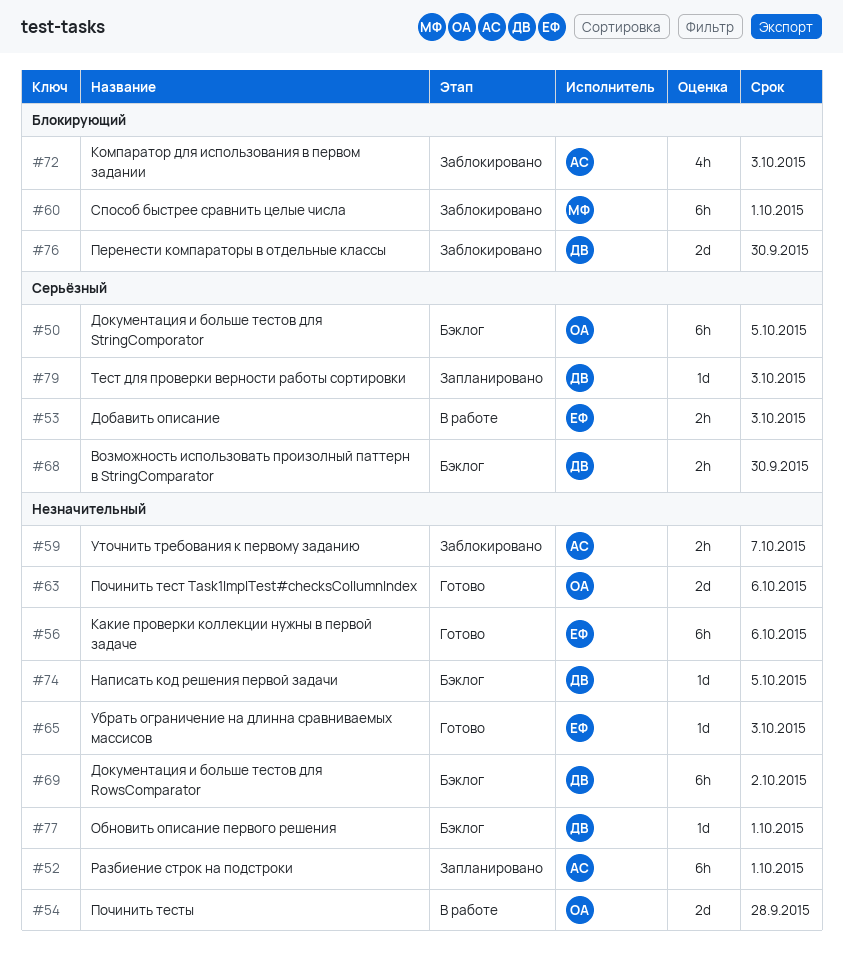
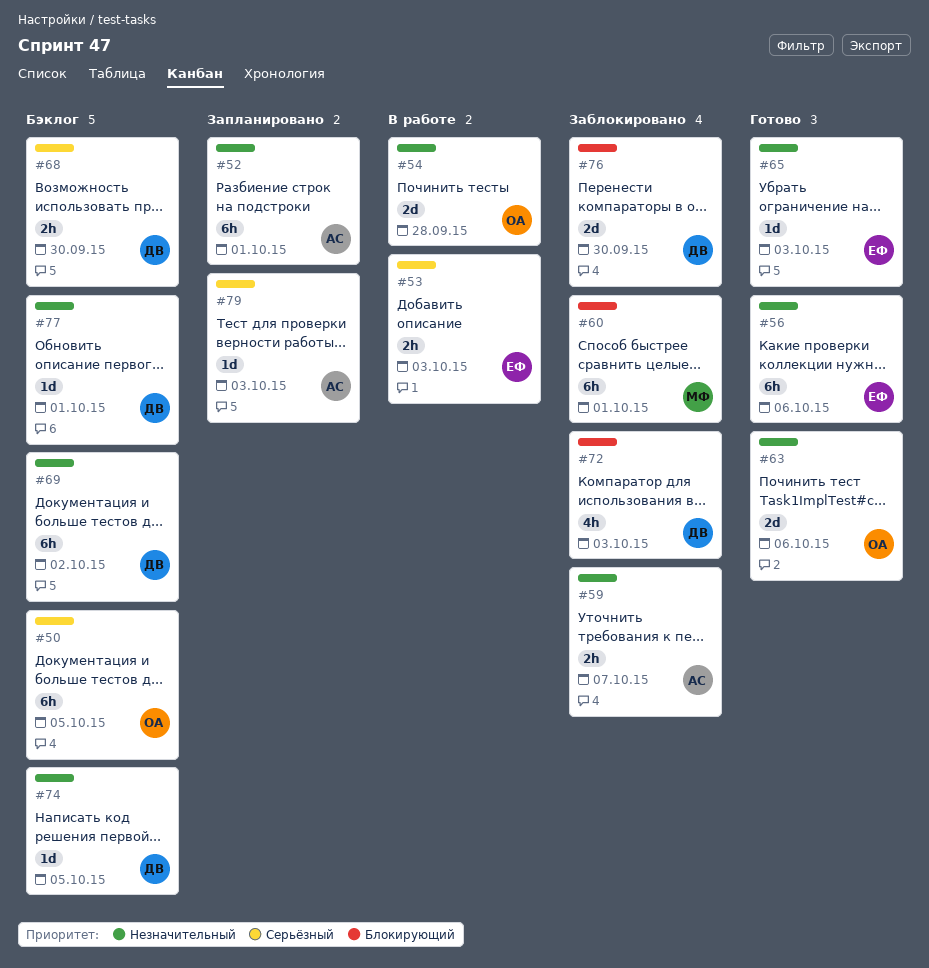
#72, owner: АС -> ДВ
#79, owner: ДВ -> АС

